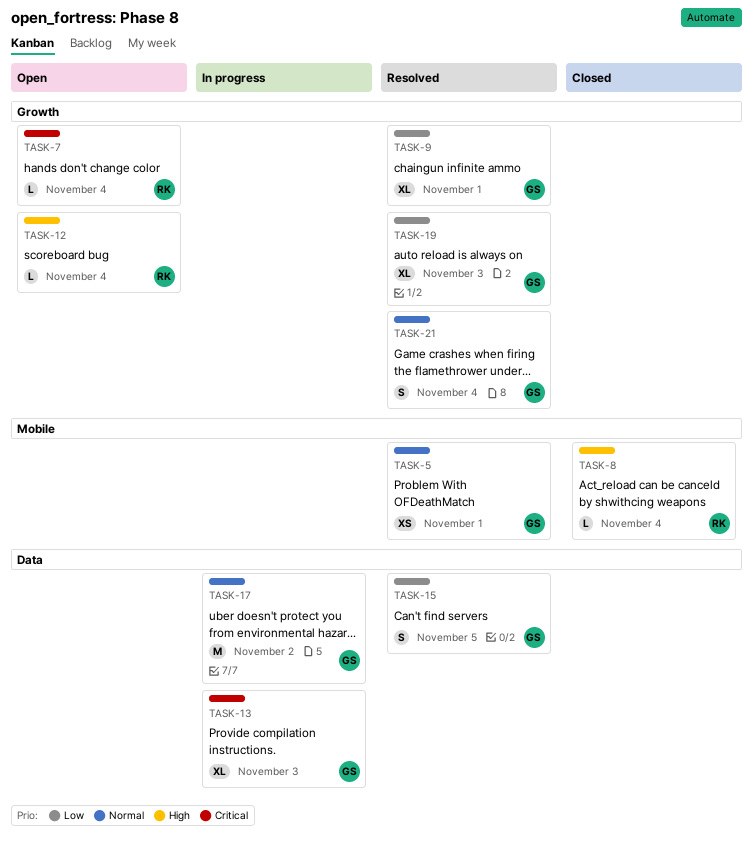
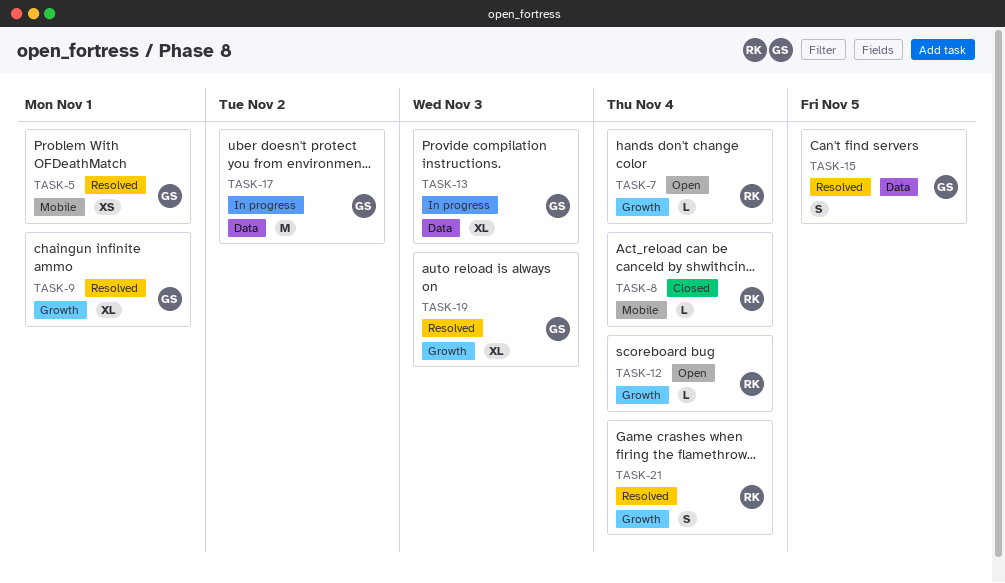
TASK-21, owner: GS -> RK

